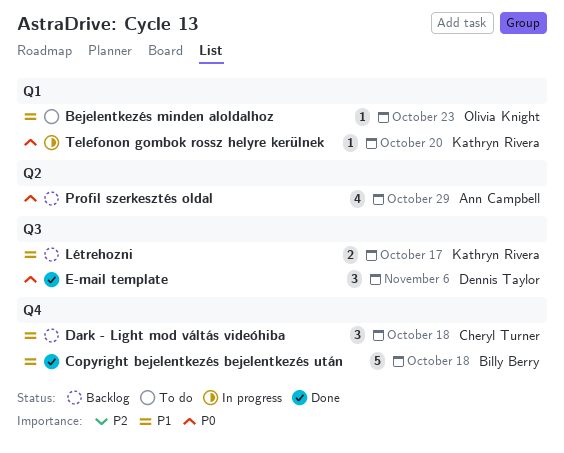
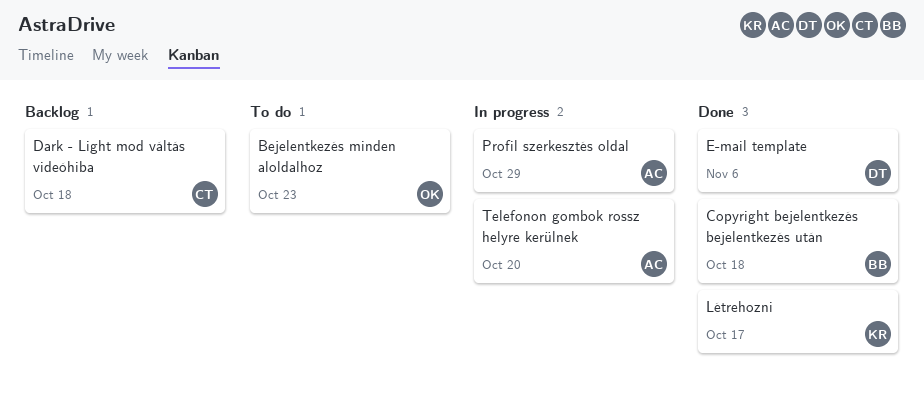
Létrehozni, status: Backlog -> Done
Profil szerkesztés oldal, status: Backlog -> In progress
Telefonon gombok rossz helyre kerülnek, owner: Kathryn Rivera -> Ann Campbell

